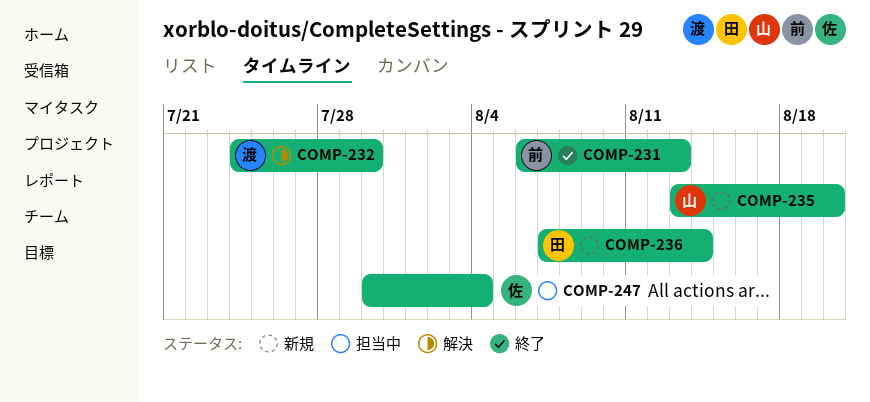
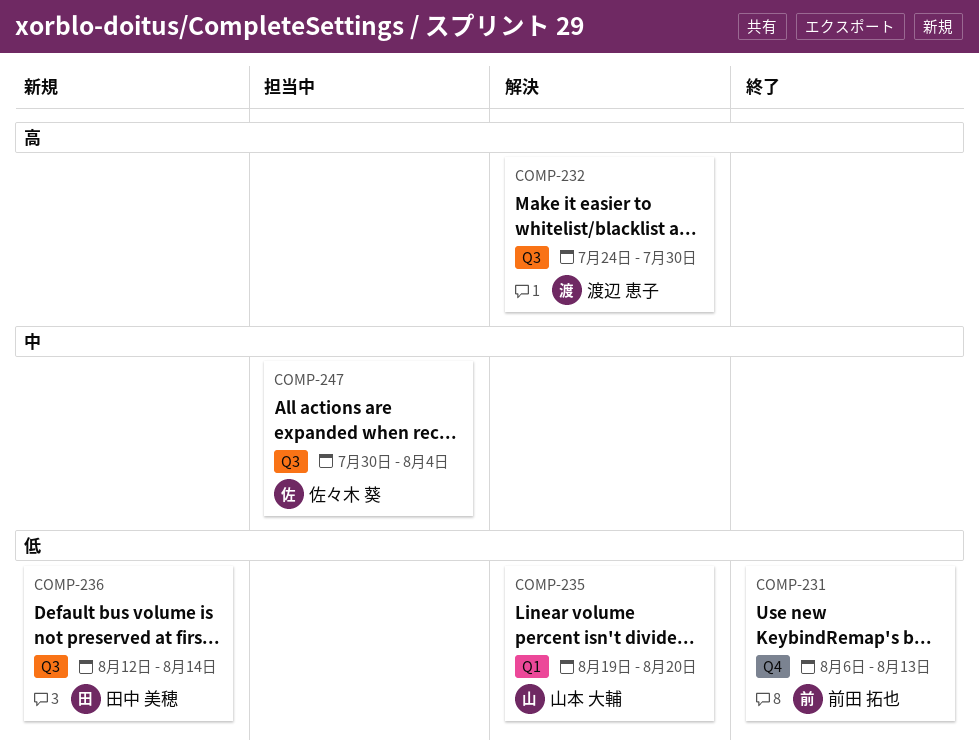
COMP-235, status: 新規 -> 解決
COMP-235, start: Aug 13 -> Aug 19
COMP-236, start: Aug 7 -> Aug 12

